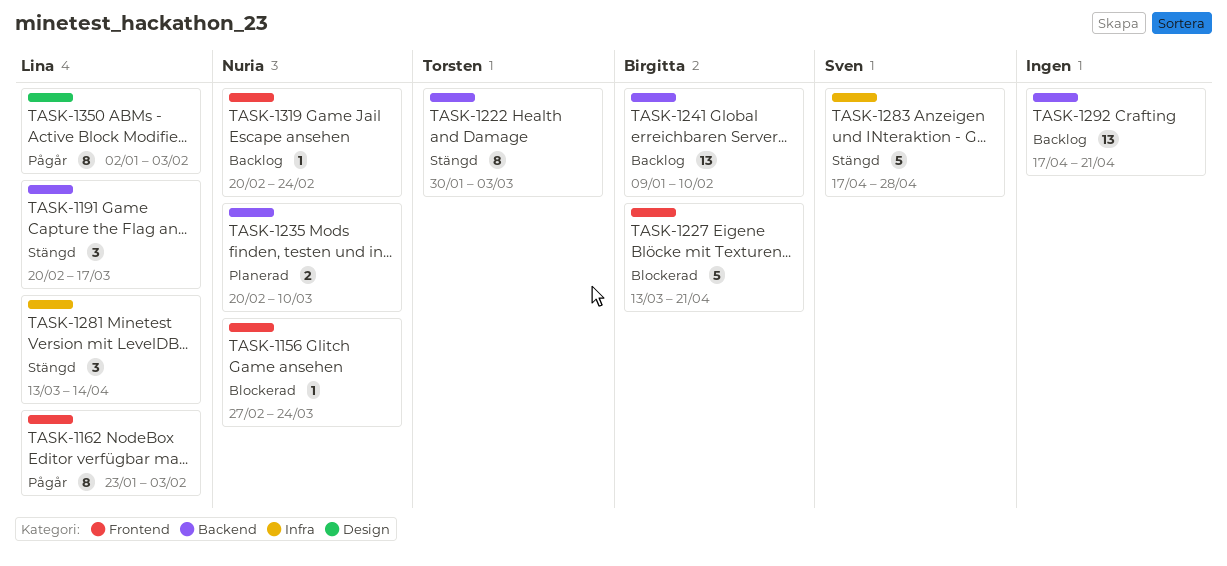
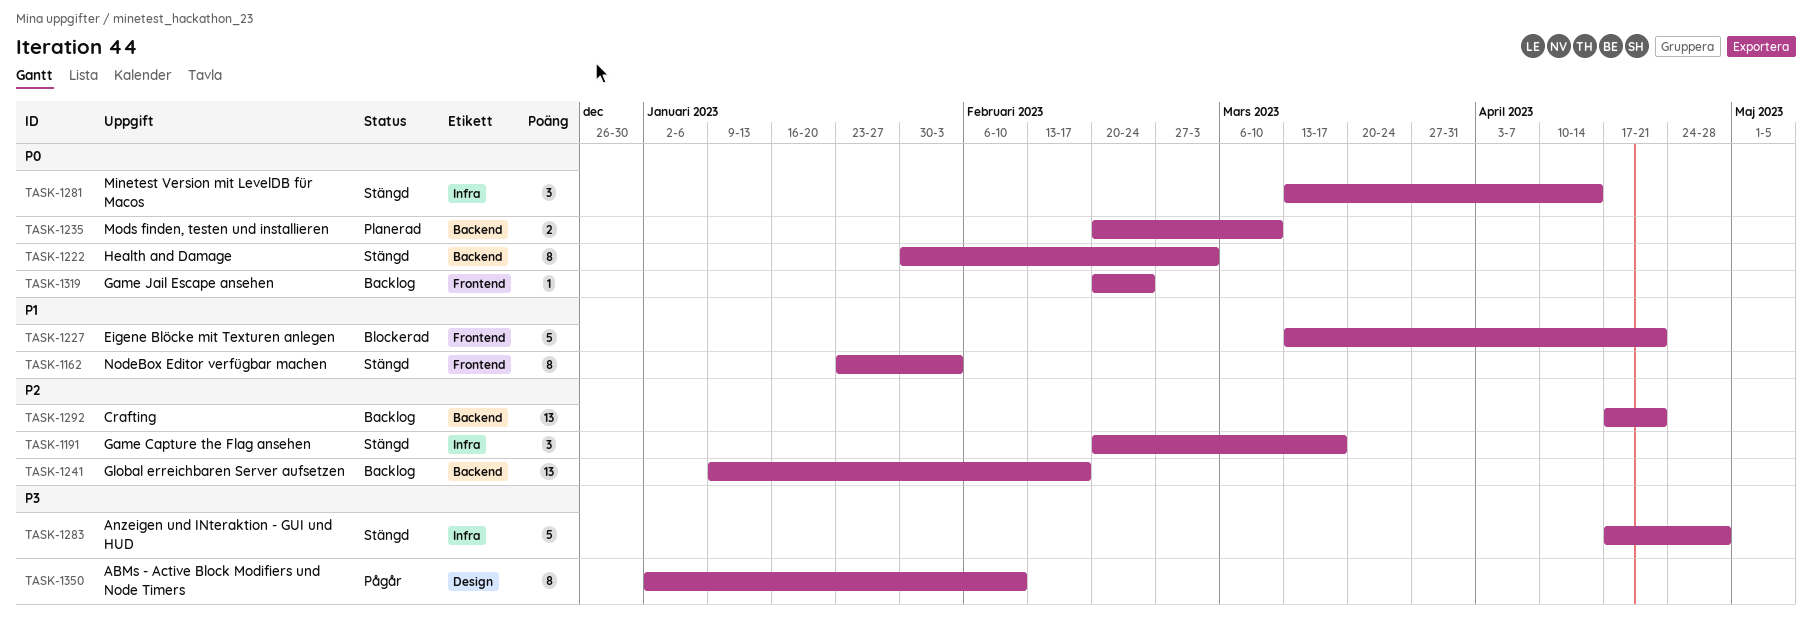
TASK-1156: present -> none
TASK-1162, status: Pågår -> Stängd
TASK-1191, label: Backend -> Infra
TASK-1241, due: Feb 10 -> Feb 17
TASK-1350, due: Feb 3 -> Feb 10

